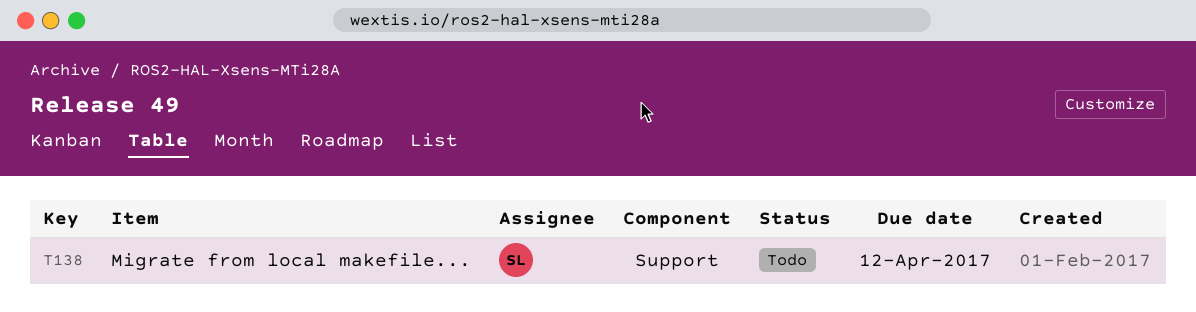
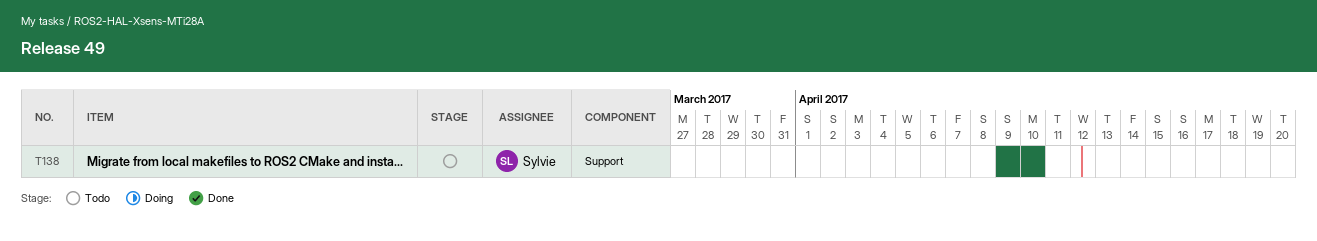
T138, due: Apr 12 -> Apr 10

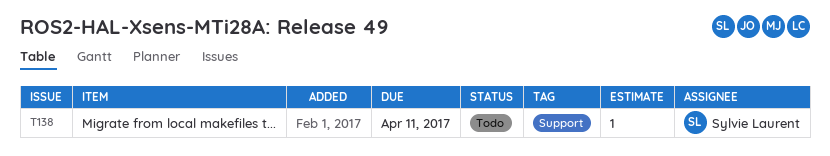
T138, due: Apr 10 -> Apr 11

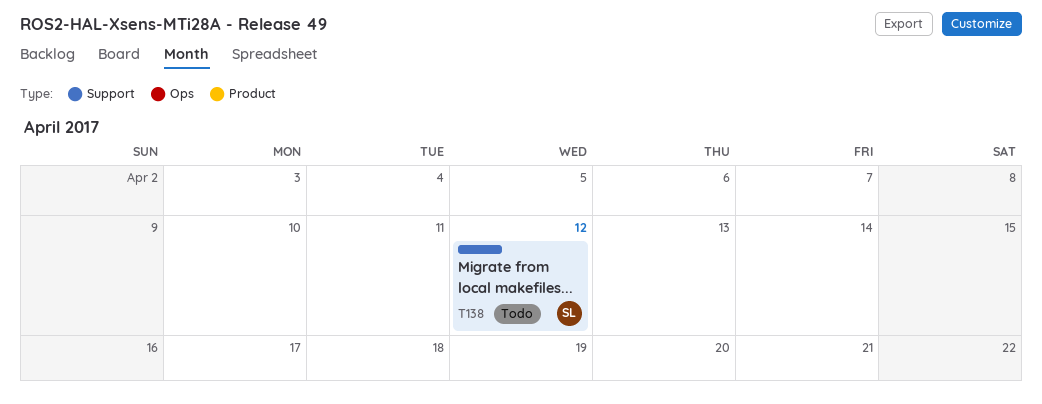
T138, due: Apr 11 -> Apr 12

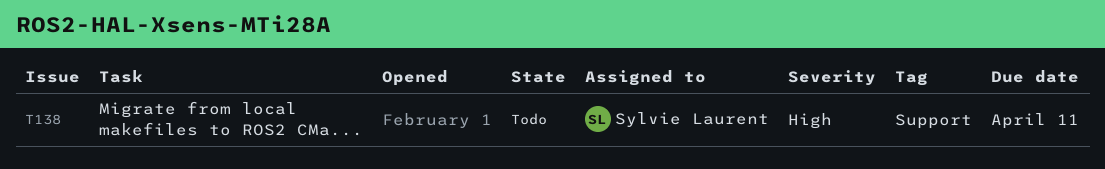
T138, due: Apr 12 -> Apr 11

